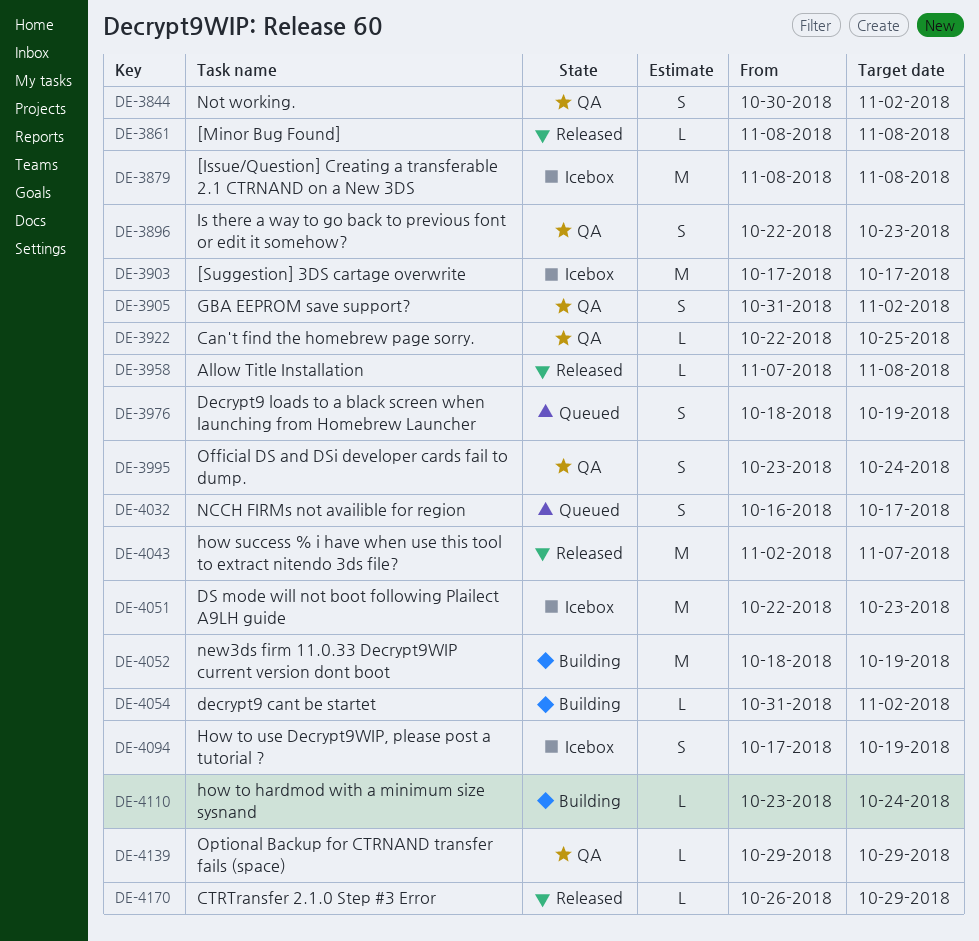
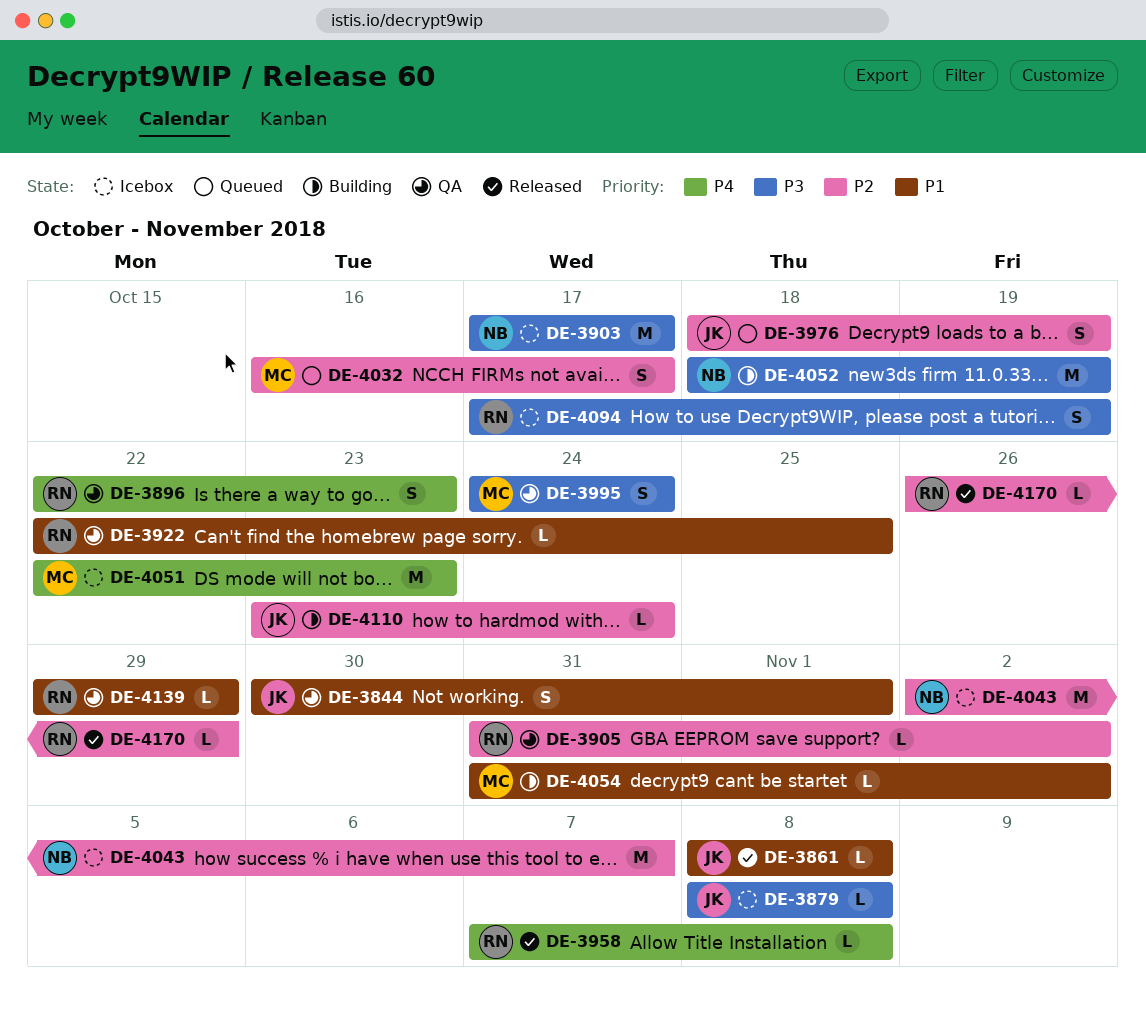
DE-3844, due: Nov 2 -> Nov 1
DE-3879, estimate: M -> L
DE-3905, estimate: S -> L
DE-3995, start: Oct 23 -> Oct 24
DE-4043, status: Released -> Icebox

